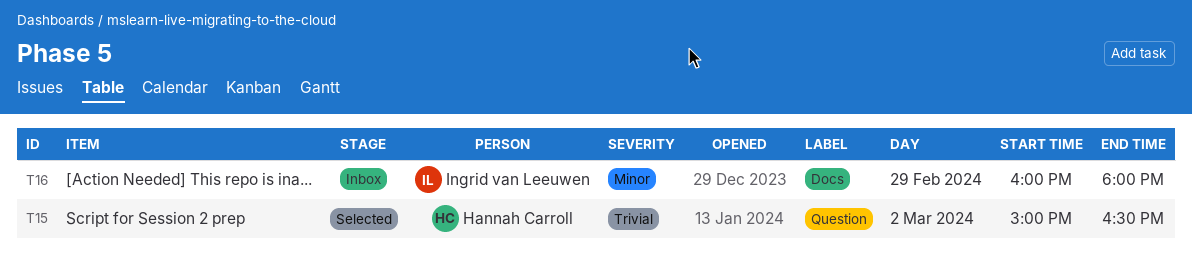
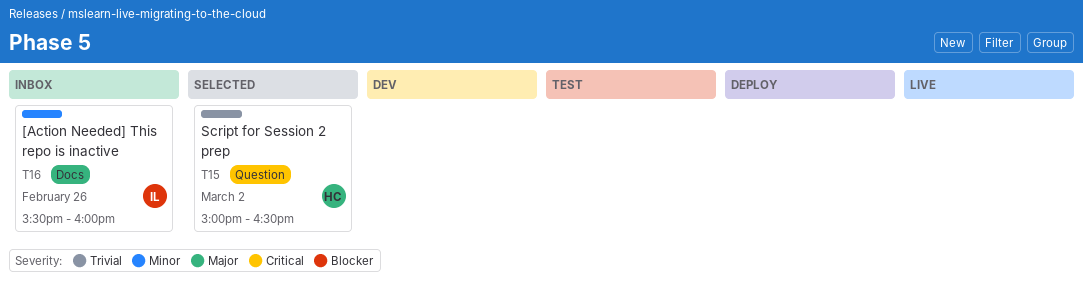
T16, day: Feb 29 -> Feb 26
T16, begins: 16:00 -> 15:30
T16, ends: 18:00 -> 16:00

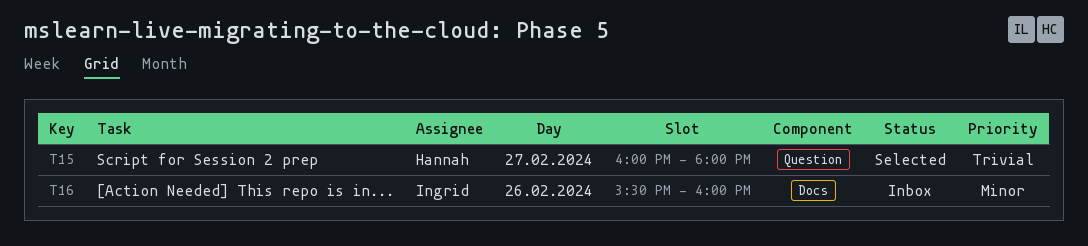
T15, day: Mar 2 -> Feb 27
T15, begins: 15:00 -> 16:00
T15, ends: 16:30 -> 18:00

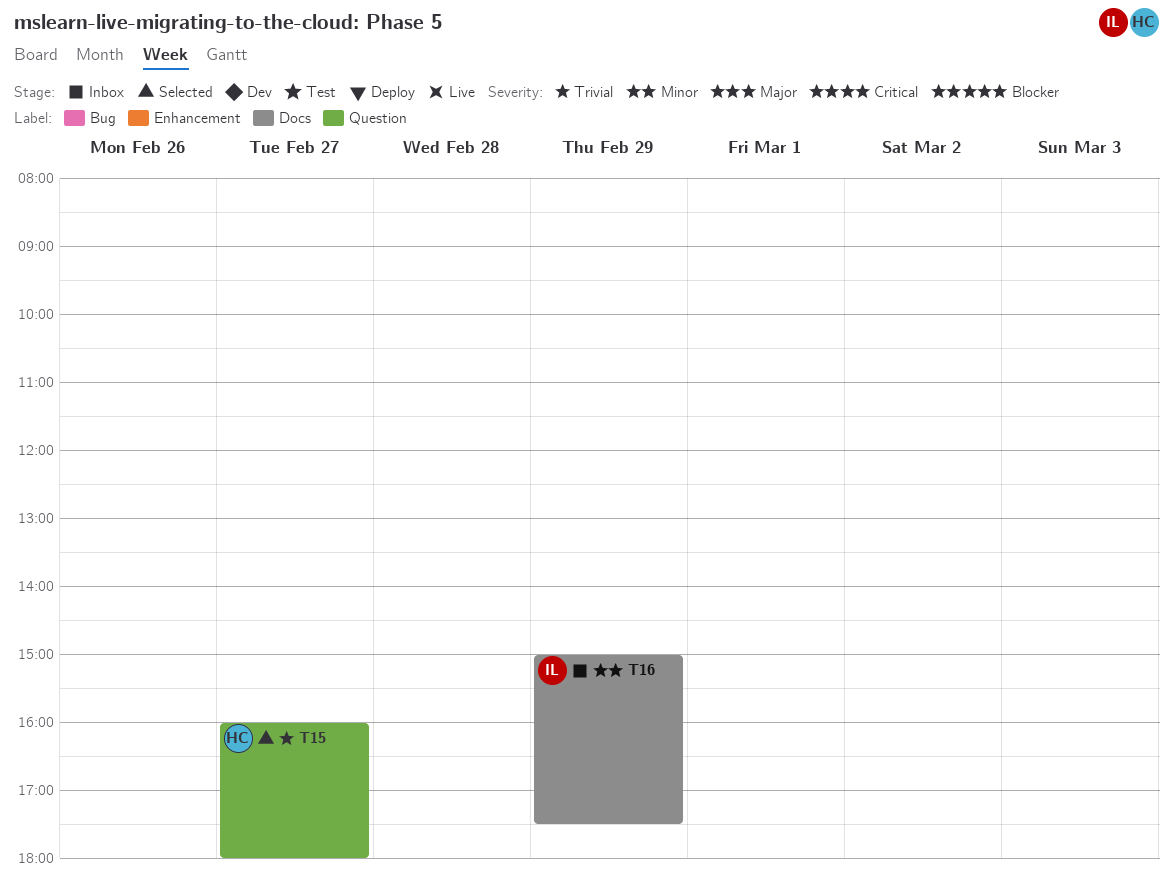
T16, day: Feb 26 -> Feb 29
T16, begins: 15:30 -> 15:00
T16, ends: 16:00 -> 17:30

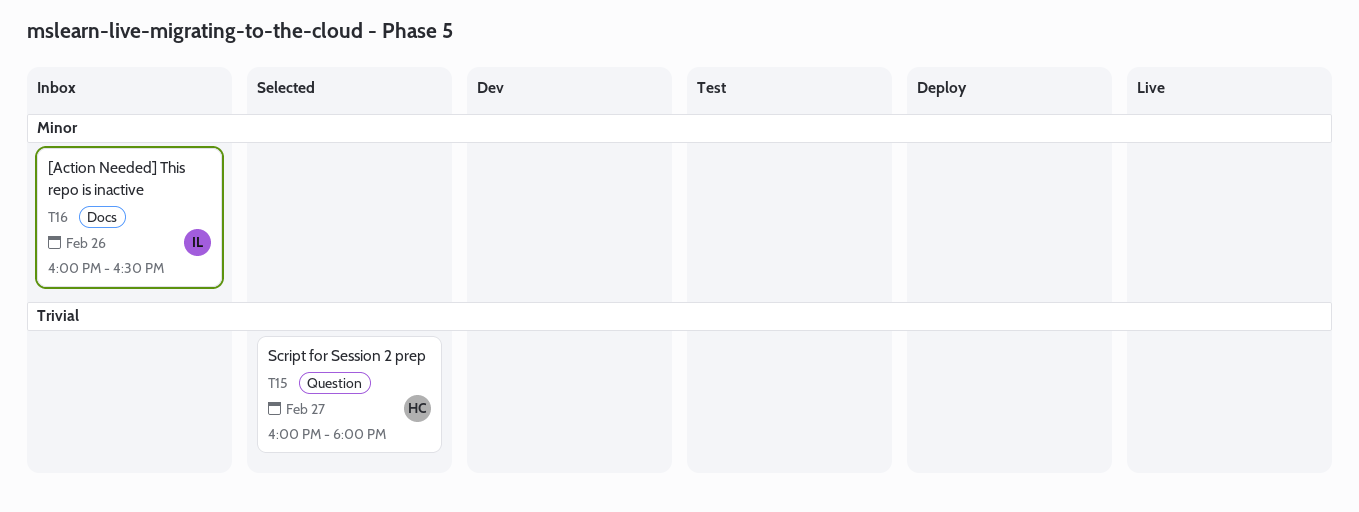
T16, day: Feb 29 -> Feb 26
T16, begins: 15:00 -> 16:00
T16, ends: 17:30 -> 16:30

